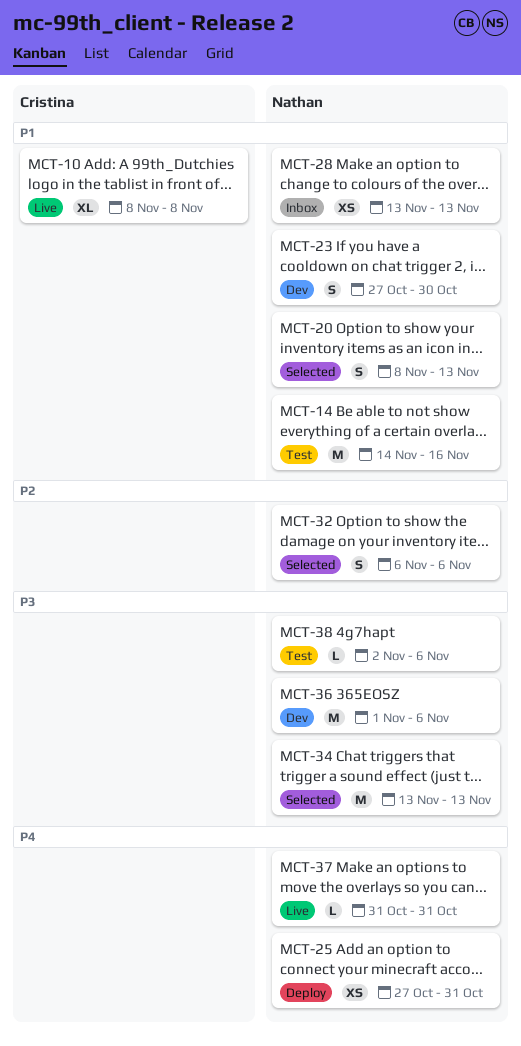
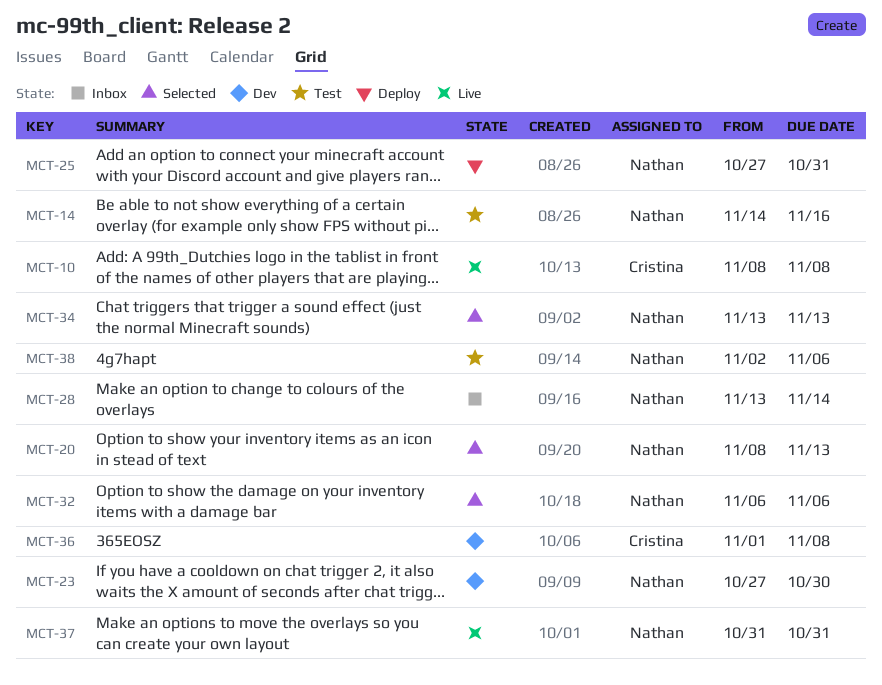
MCT-28, due: Nov 13 -> Nov 14
MCT-36, owner: Nathan -> Cristina
MCT-36, due: Nov 6 -> Nov 8

